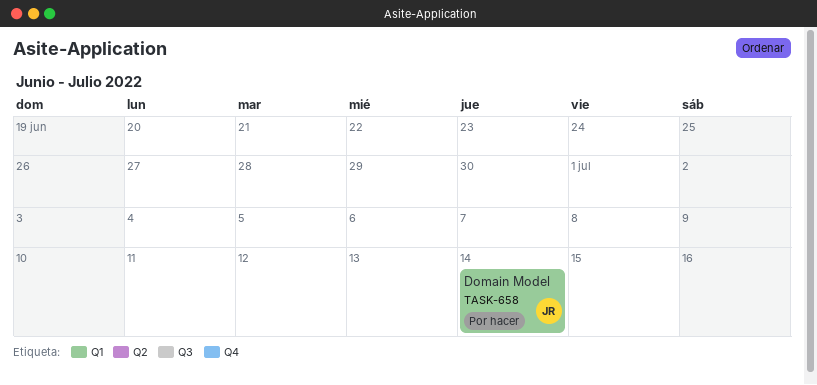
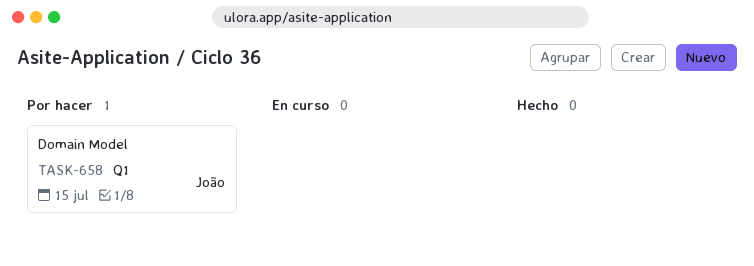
TASK-658, due: Jul 14 -> Jul 15

